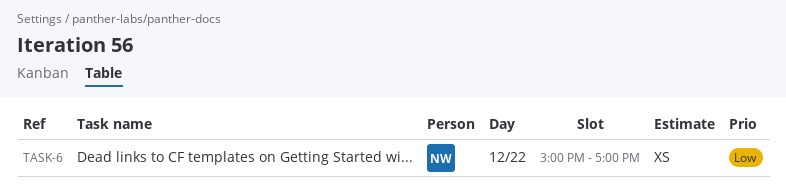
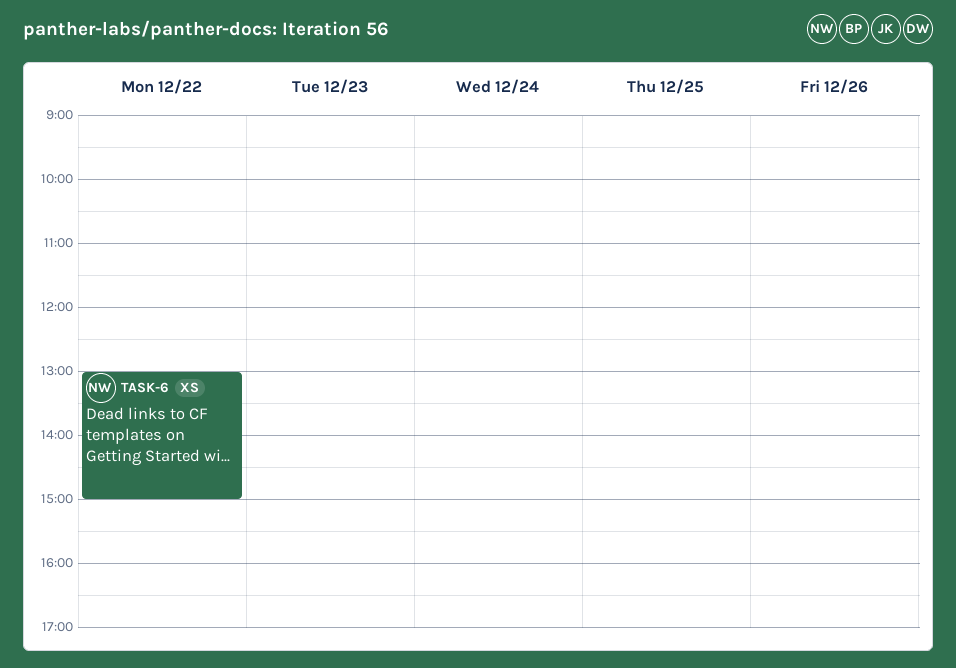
TASK-6, begins: 15:00 -> 13:00
TASK-6, ends: 17:00 -> 15:00

